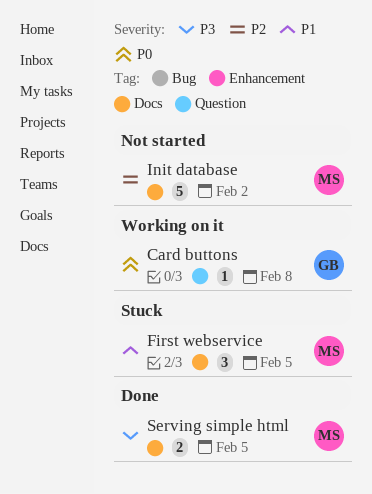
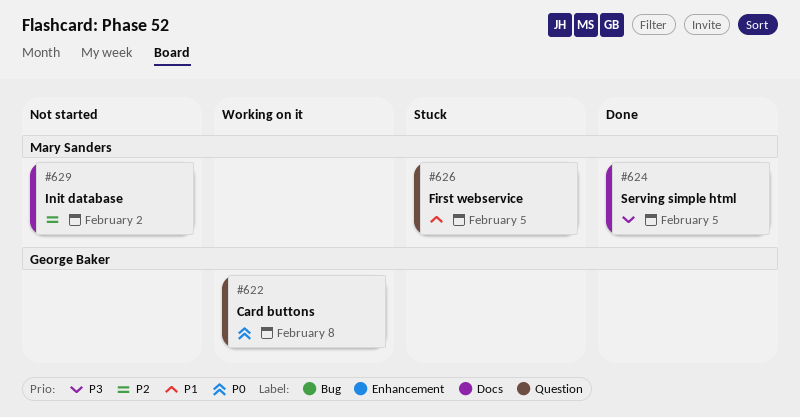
First webservice, label: Docs -> Question

